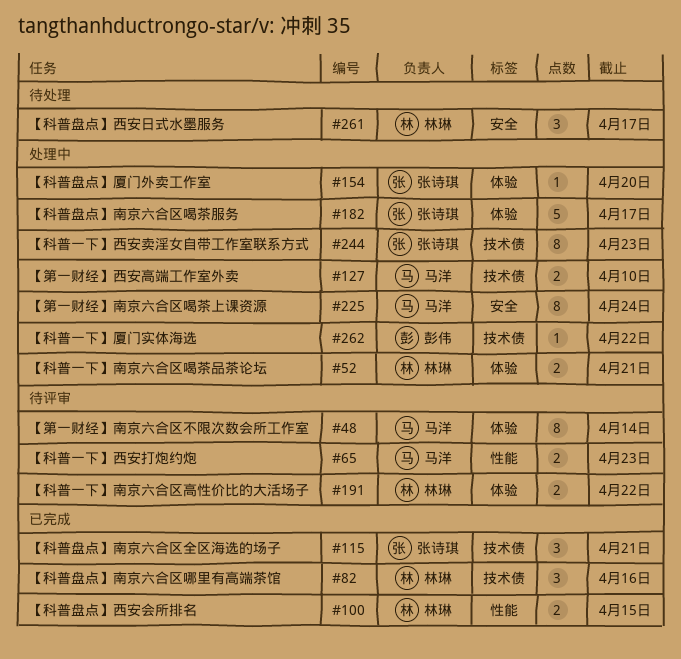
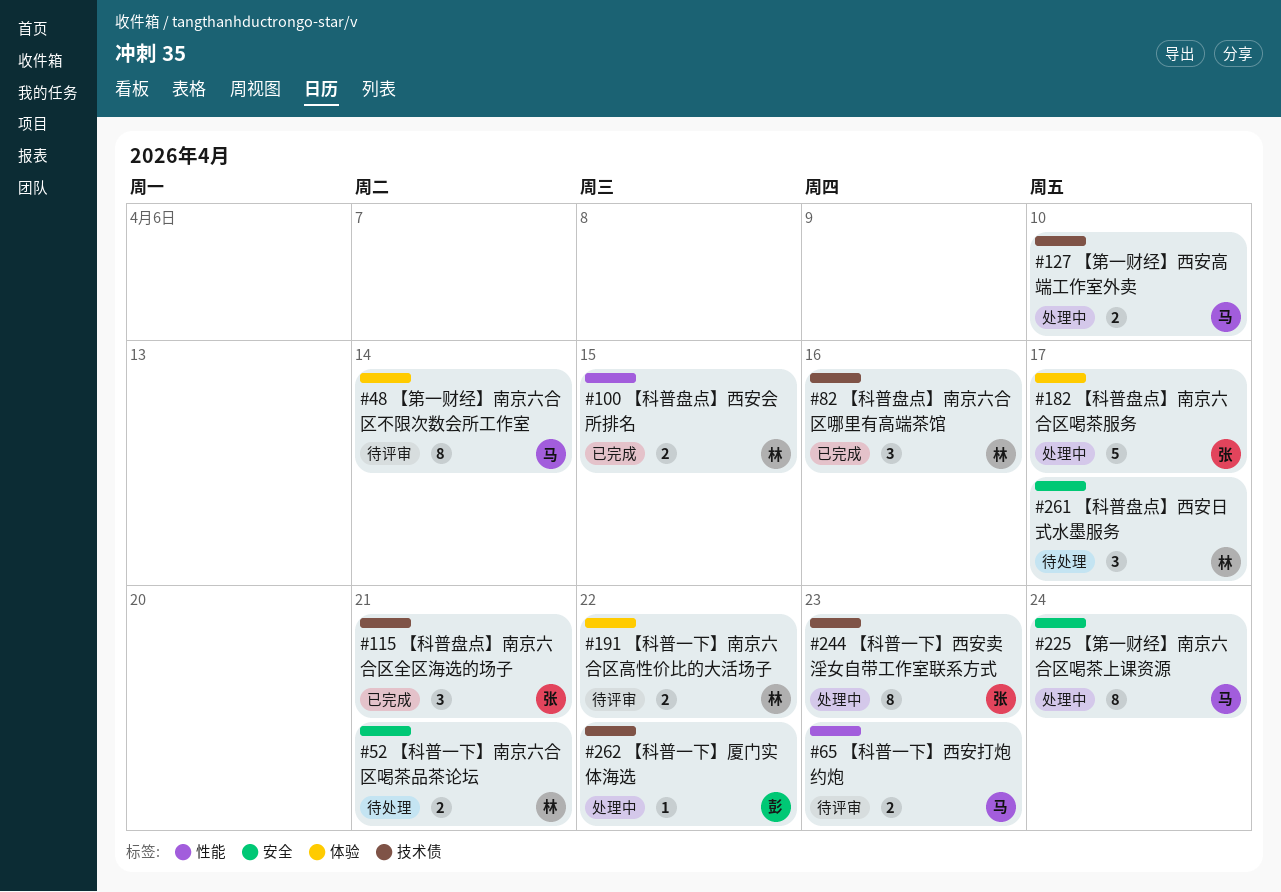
#52, status: 处理中 -> 待处理
#52, label: 体验 -> 安全
#154: present -> none

